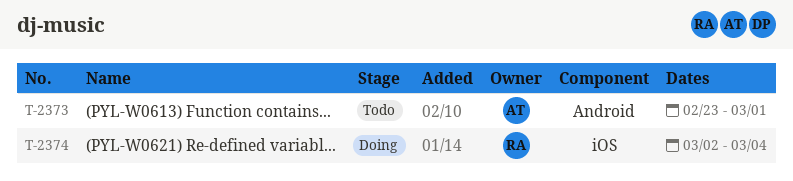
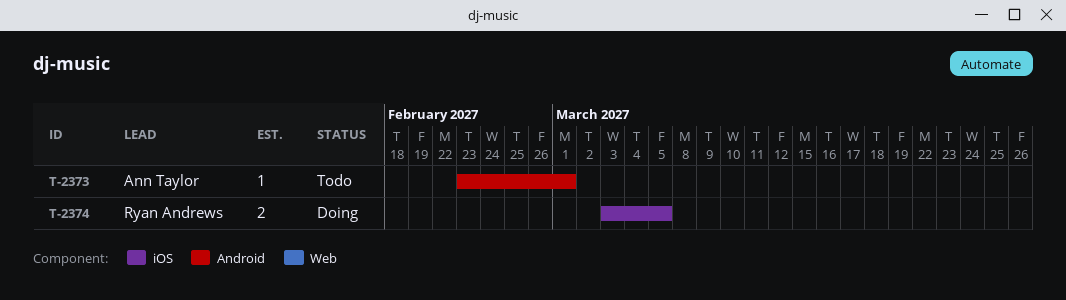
T-2374, start: Mar 2 -> Mar 3
T-2374, due: Mar 4 -> Mar 5

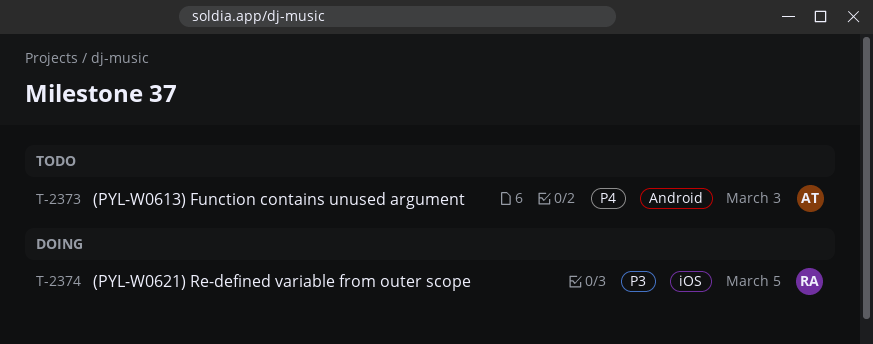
T-2373, due: Mar 1 -> Mar 3

